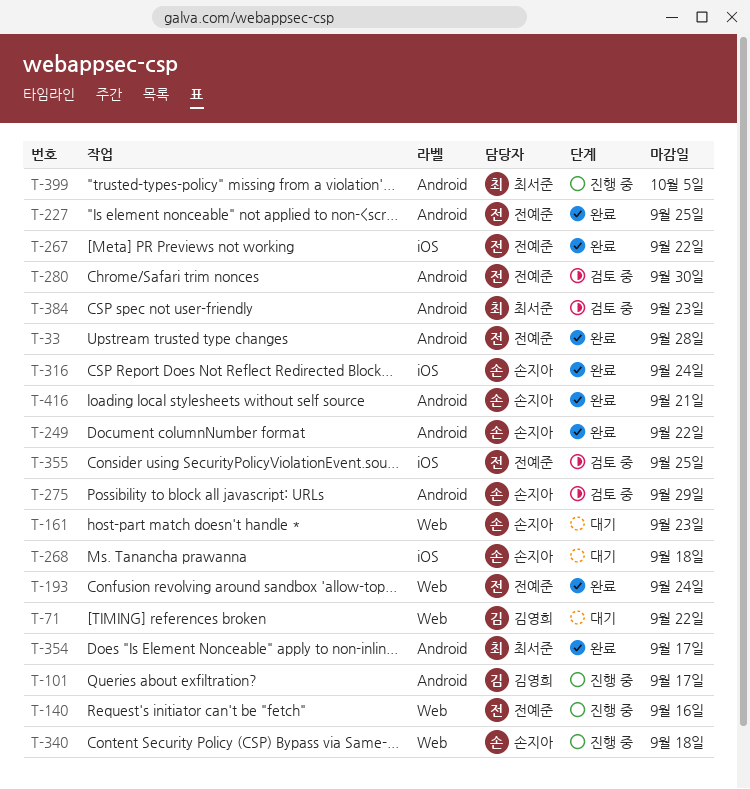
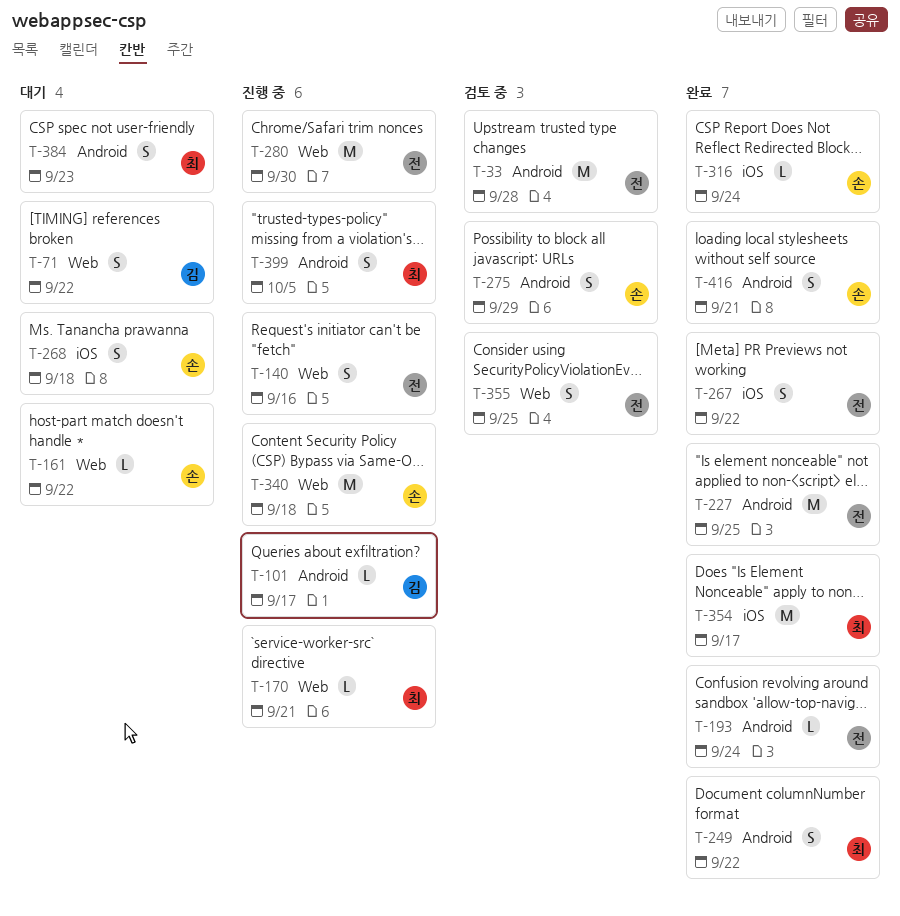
T-33, status: 완료 -> 검토 중
T-161, due: Sep 23 -> Sep 22
T-170: none -> present
T-193, label: Web -> Android
T-249, owner: 손지아 -> 최서준
T-280, status: 검토 중 -> 진행 중
T-280, label: Android -> Web
T-354, label: Android -> iOS
T-355, label: iOS -> Web
T-384, status: 검토 중 -> 대기

